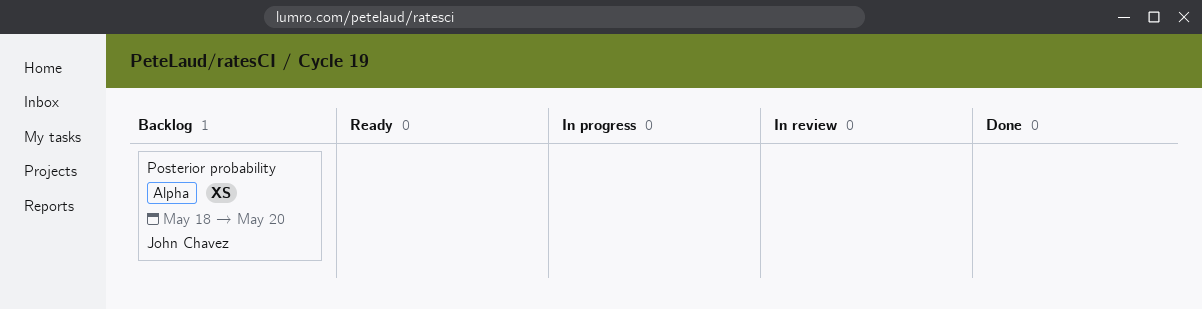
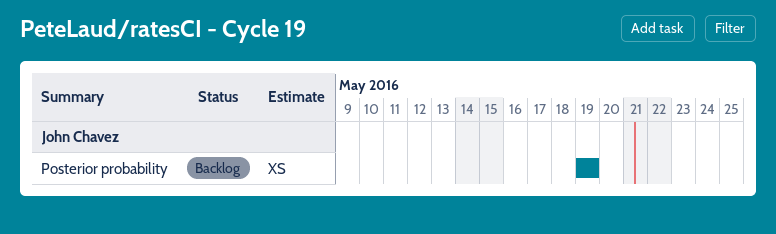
Posterior probability, start: May 18 -> May 19
Posterior probability, due: May 20 -> May 19

